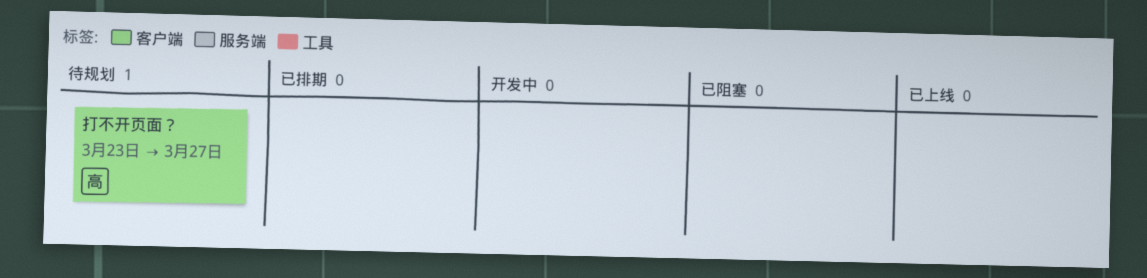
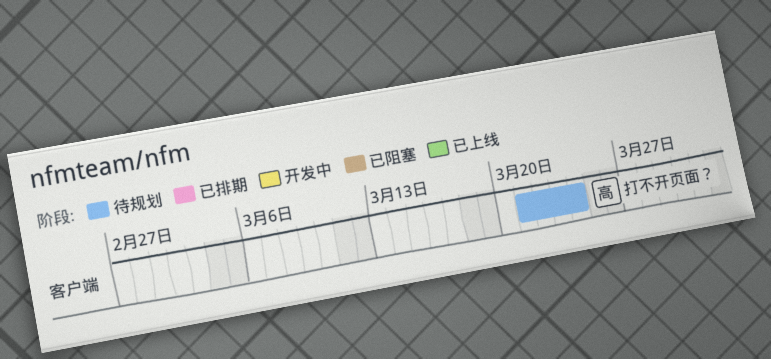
打不开页面？, start: Mar 23 -> Mar 21
打不开页面？, due: Mar 27 -> Mar 24

